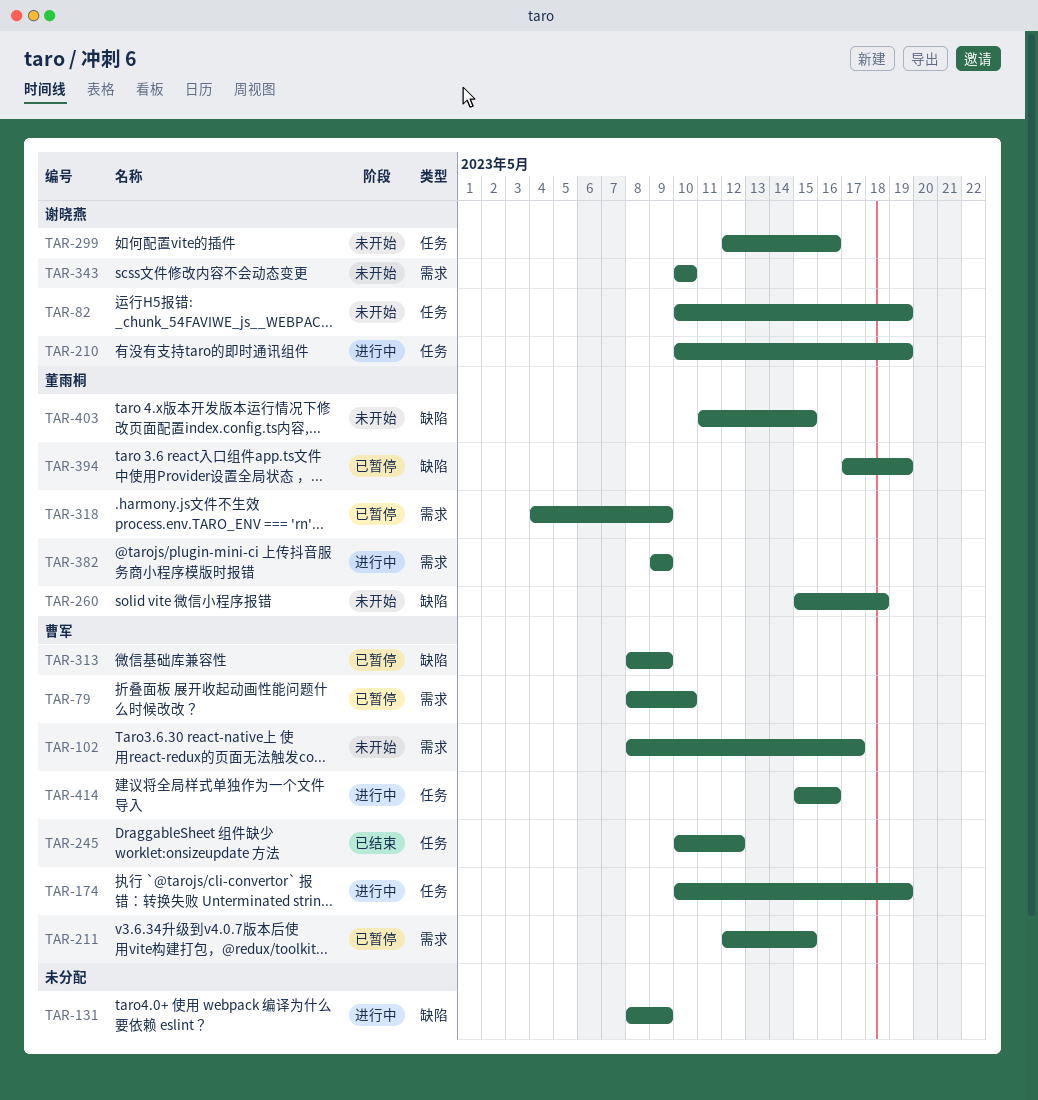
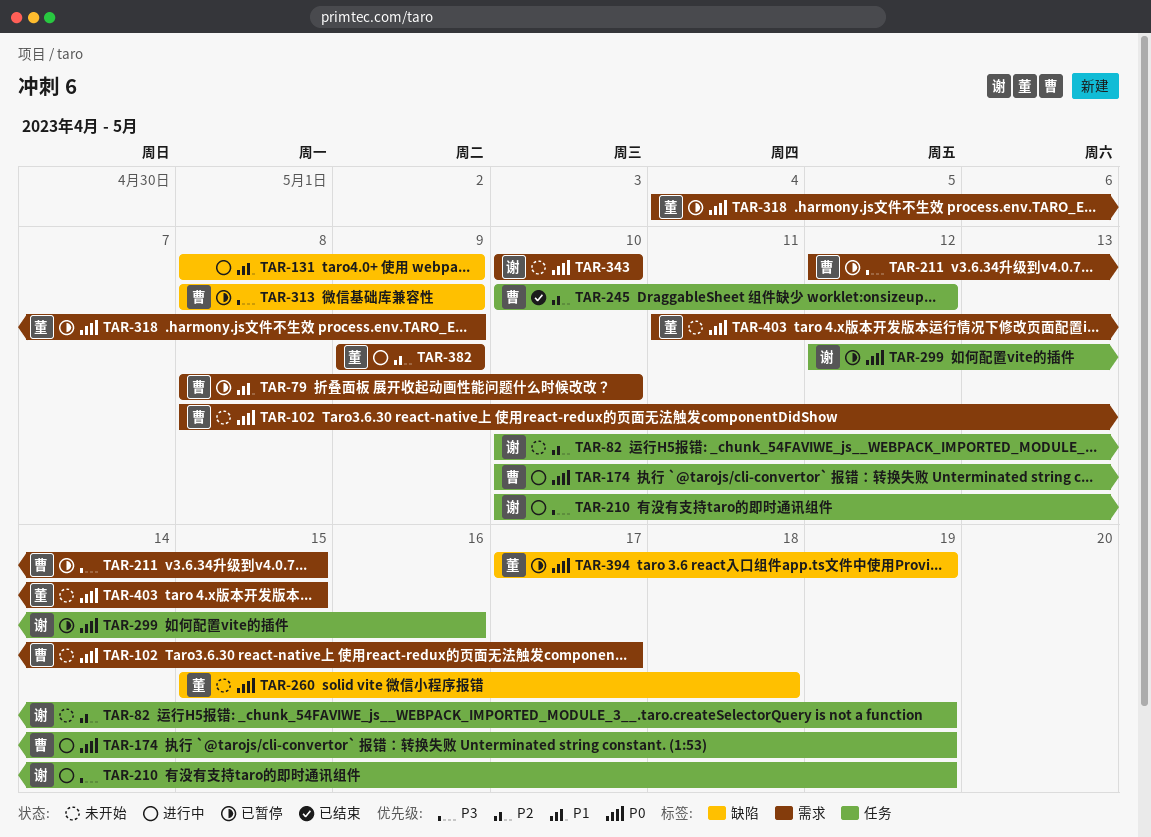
TAR-299, status: 未开始 -> 已暂停
TAR-403, label: 缺陷 -> 需求
TAR-414: present -> none

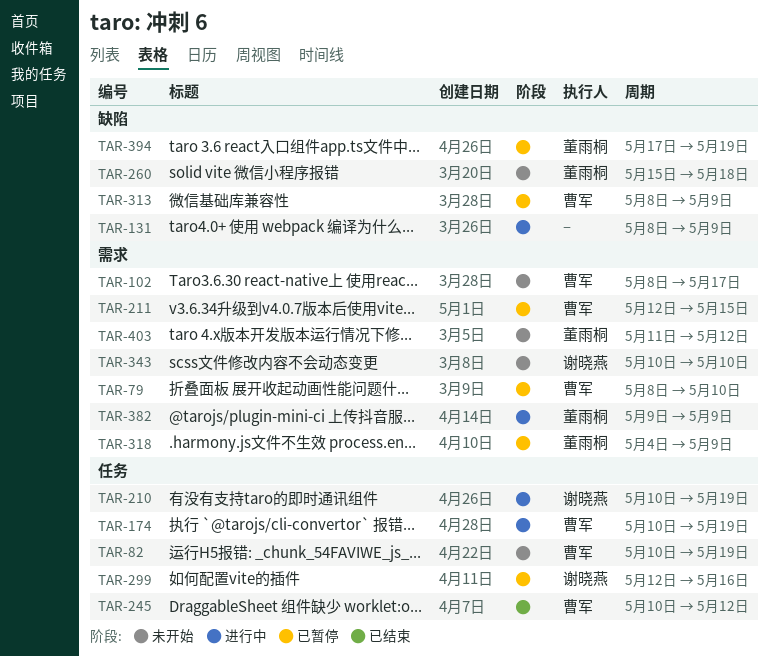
TAR-82, owner: 谢晓燕 -> 曹军
TAR-403, due: May 15 -> May 12

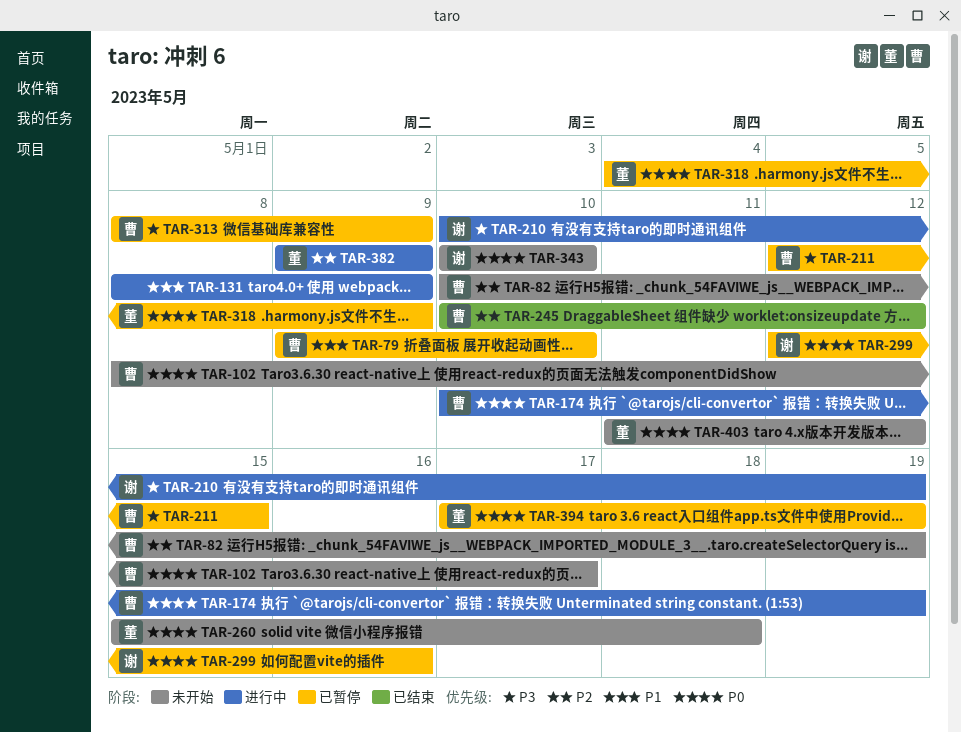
TAR-79, start: May 8 -> May 9

